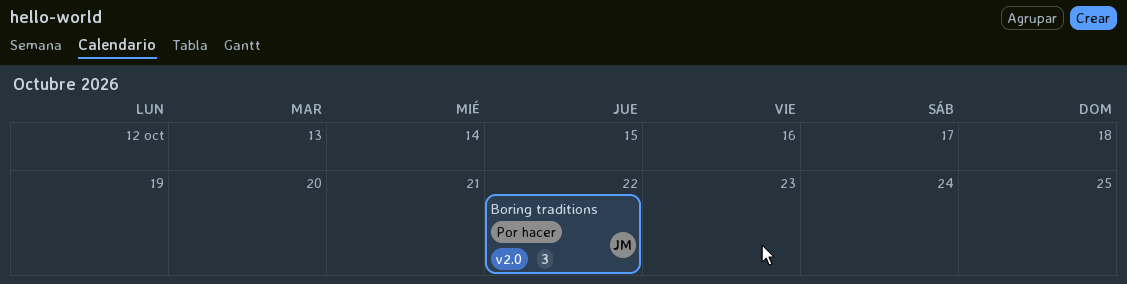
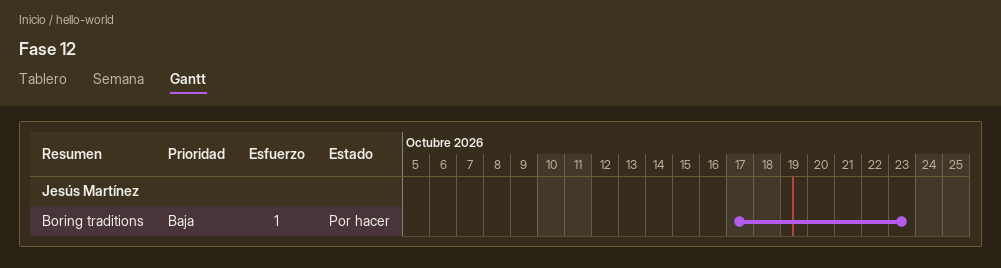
Boring traditions, estimate: 3 -> 1
Boring traditions, due: Oct 22 -> Oct 23

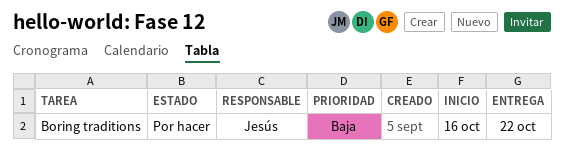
Boring traditions, start: Oct 17 -> Oct 16
Boring traditions, due: Oct 23 -> Oct 22

